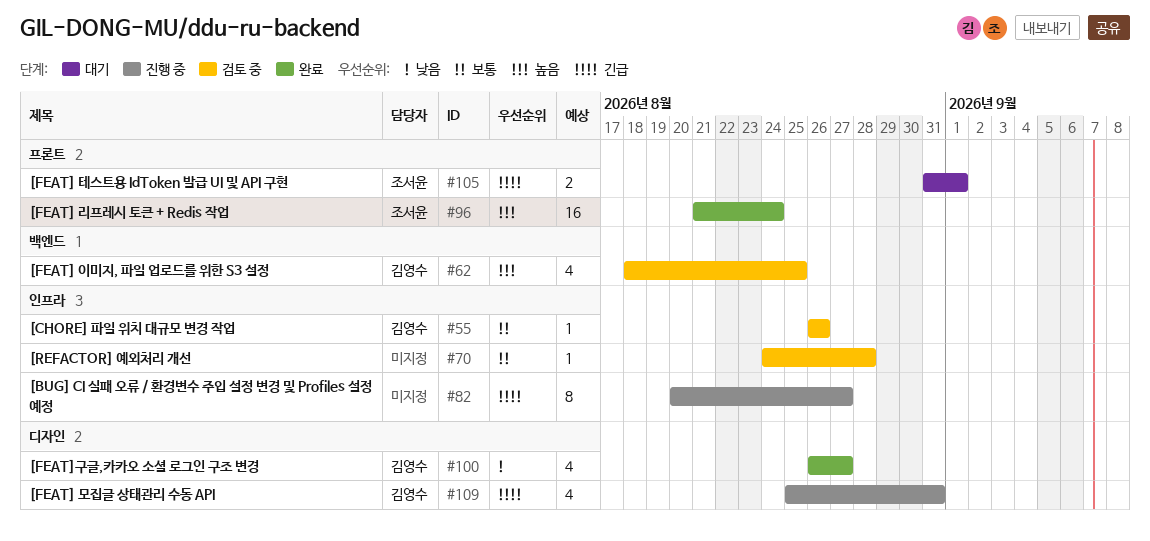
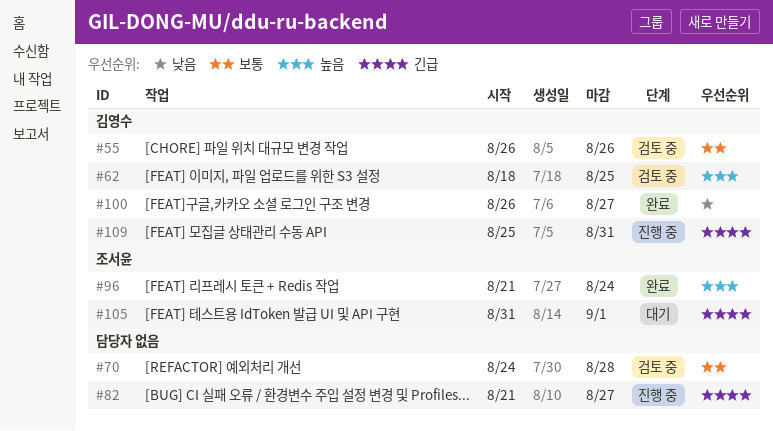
#82, start: Aug 20 -> Aug 21

